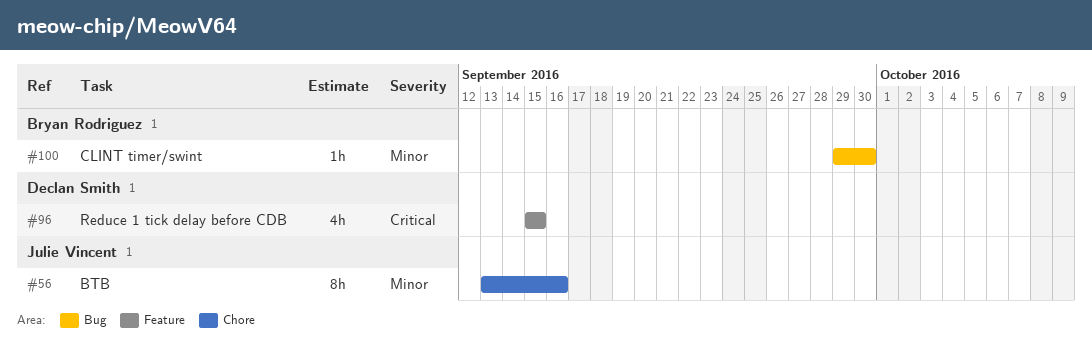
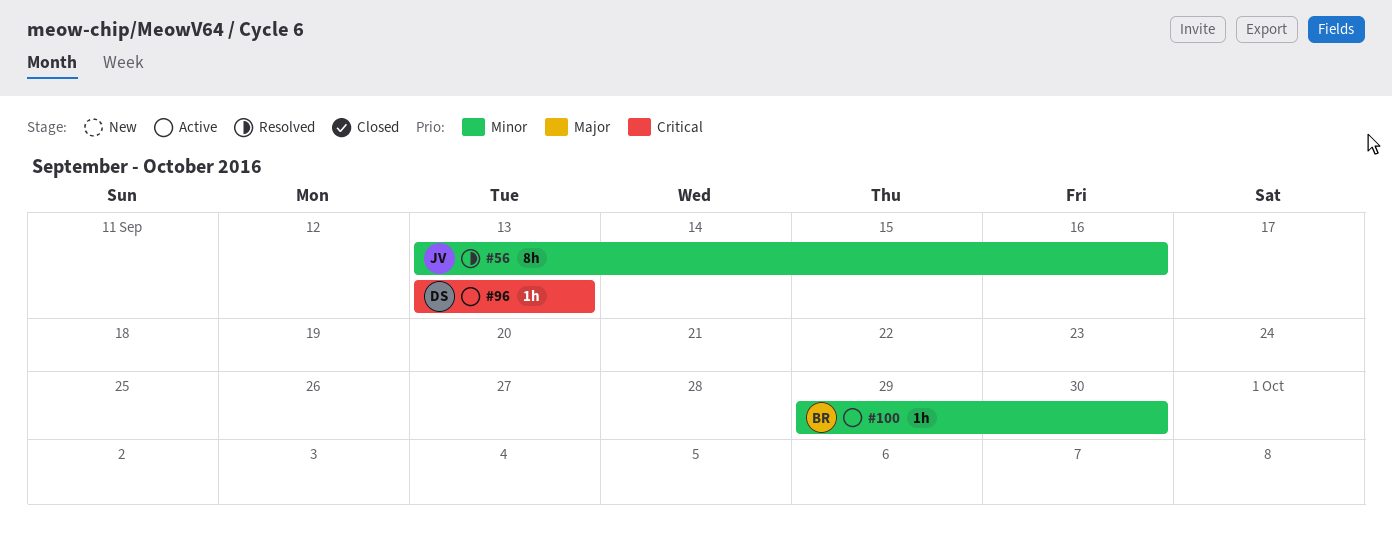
#96, estimate: 4h -> 1h
#96, start: Sep 15 -> Sep 13
#96, due: Sep 15 -> Sep 13

